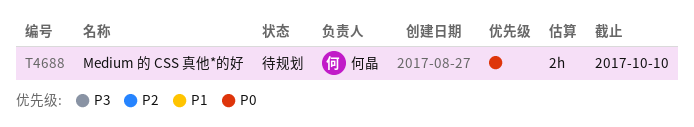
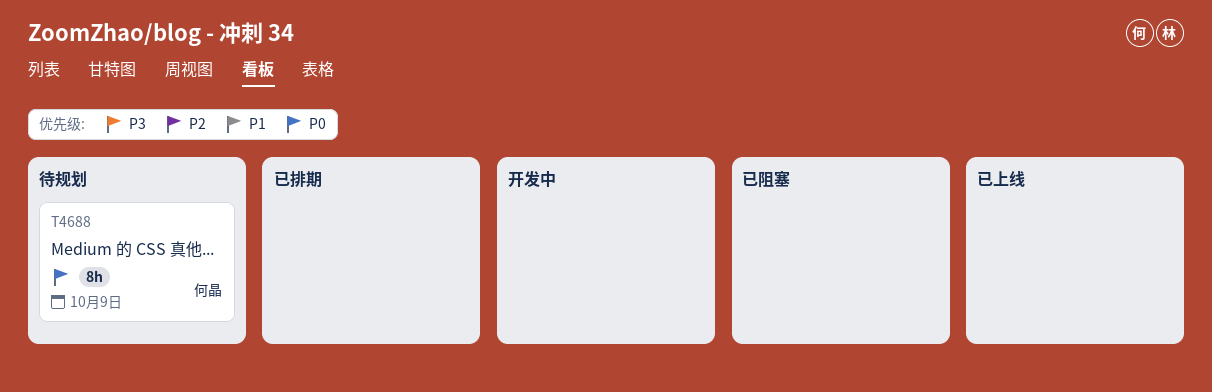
T4688, estimate: 2h -> 8h
T4688, due: Oct 10 -> Oct 9

